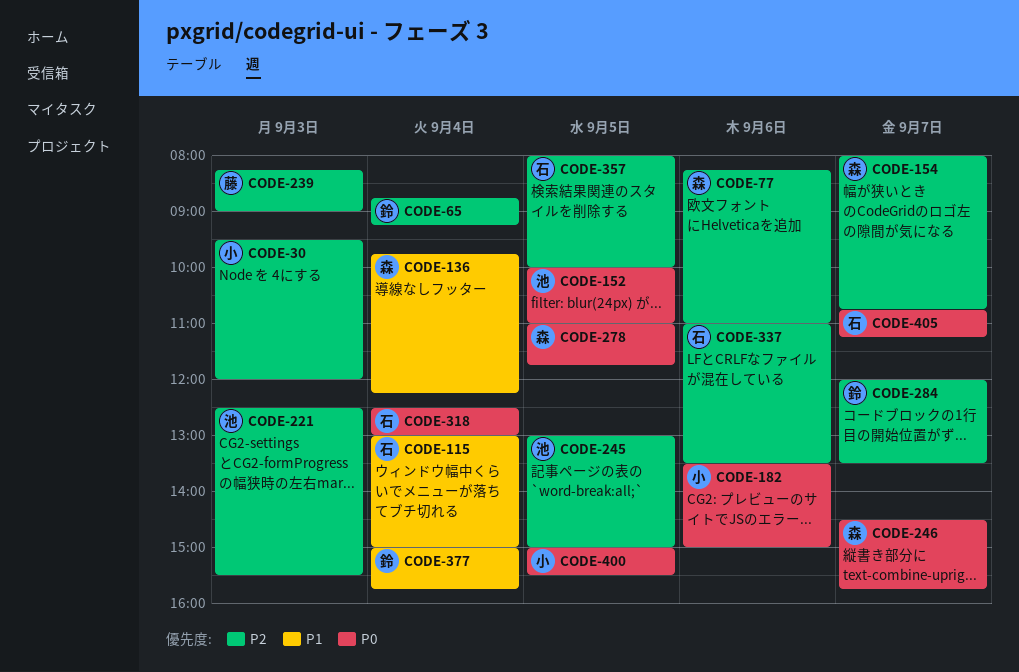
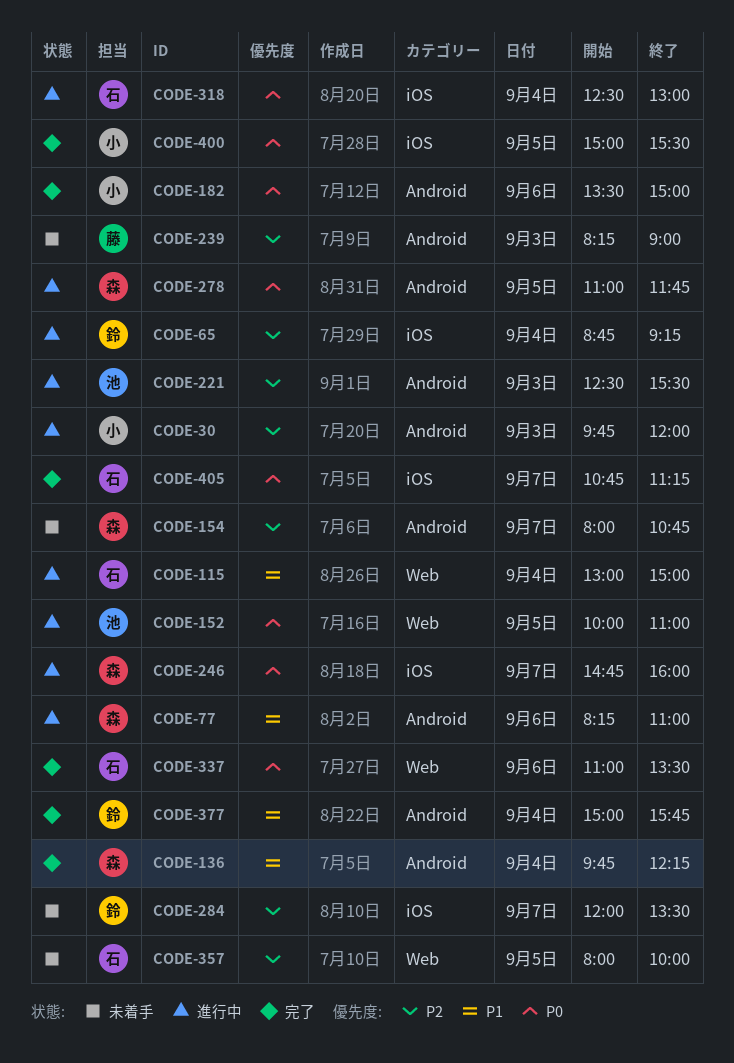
CODE-30, begins: 09:30 -> 09:45
CODE-77, priority: P2 -> P1
CODE-245: present -> none
CODE-246, begins: 14:30 -> 14:45
CODE-246, ends: 15:45 -> 16:00
CODE-337, priority: P2 -> P0

